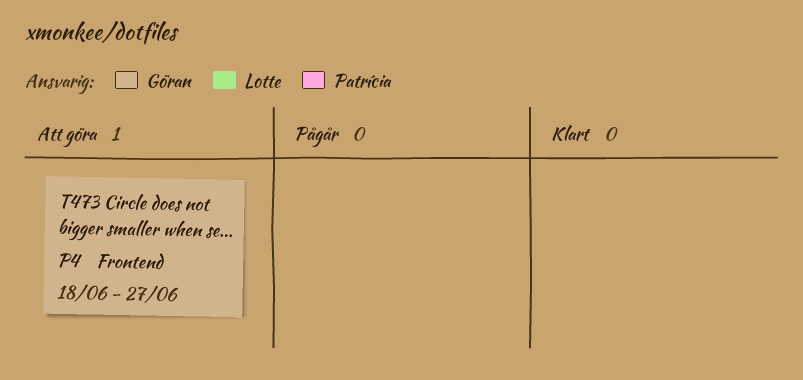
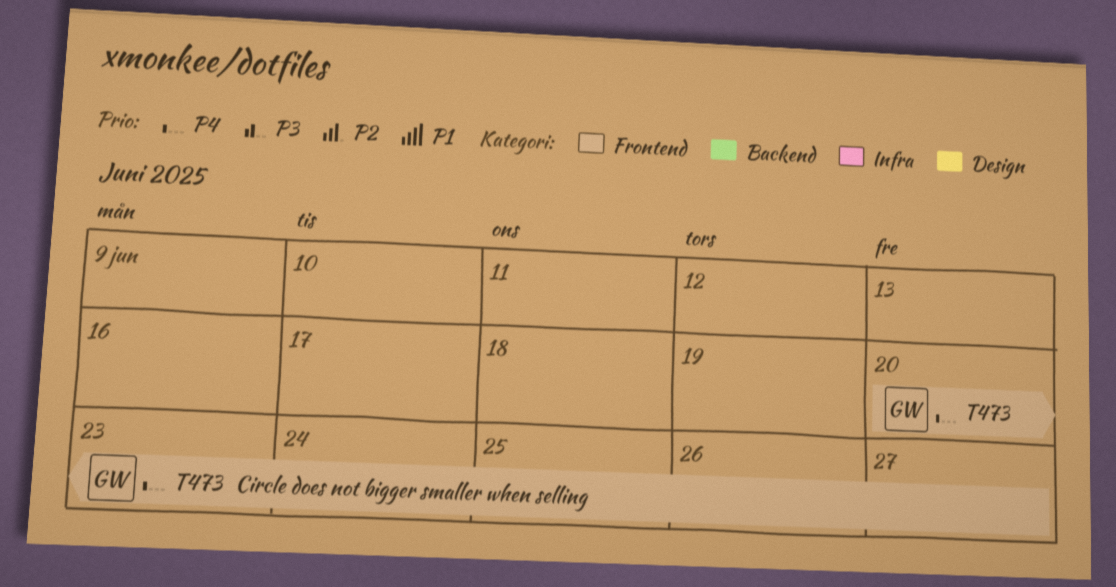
T473, start: Jun 18 -> Jun 20

